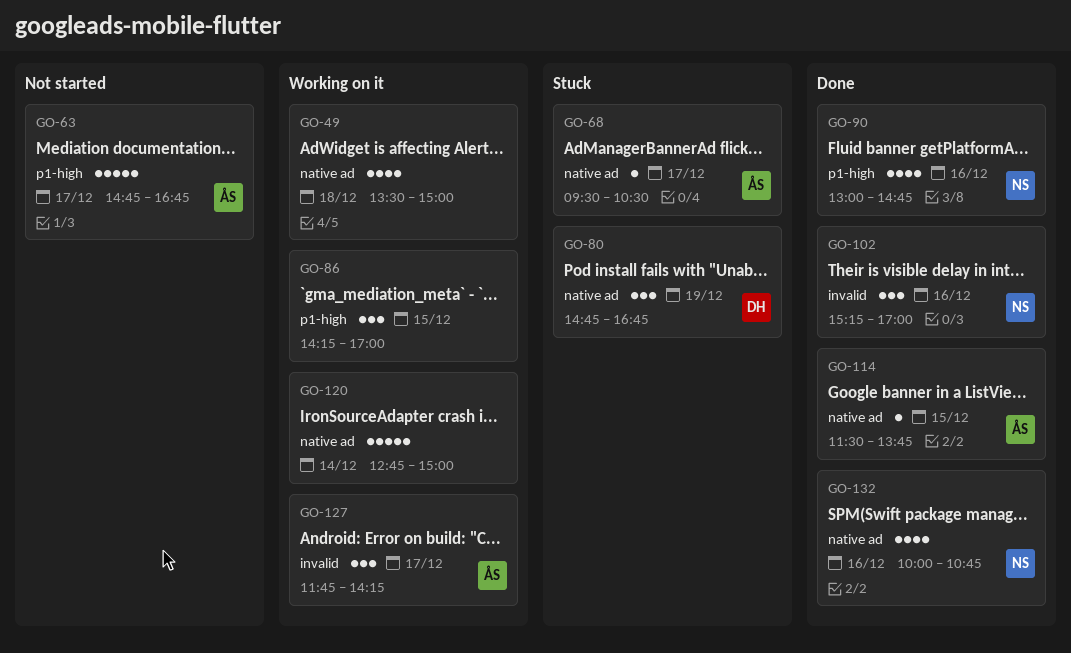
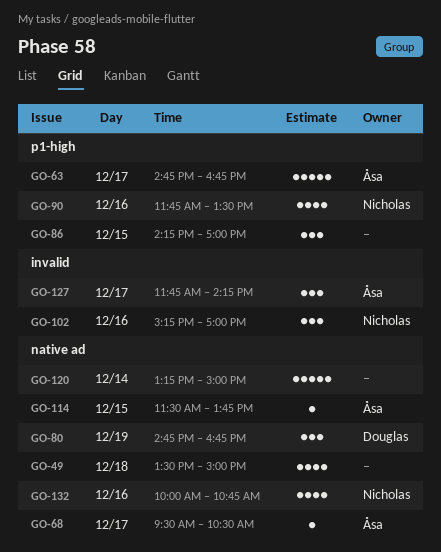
GO-90, begins: 13:00 -> 11:45
GO-90, ends: 14:45 -> 13:30
GO-120, begins: 12:45 -> 13:15

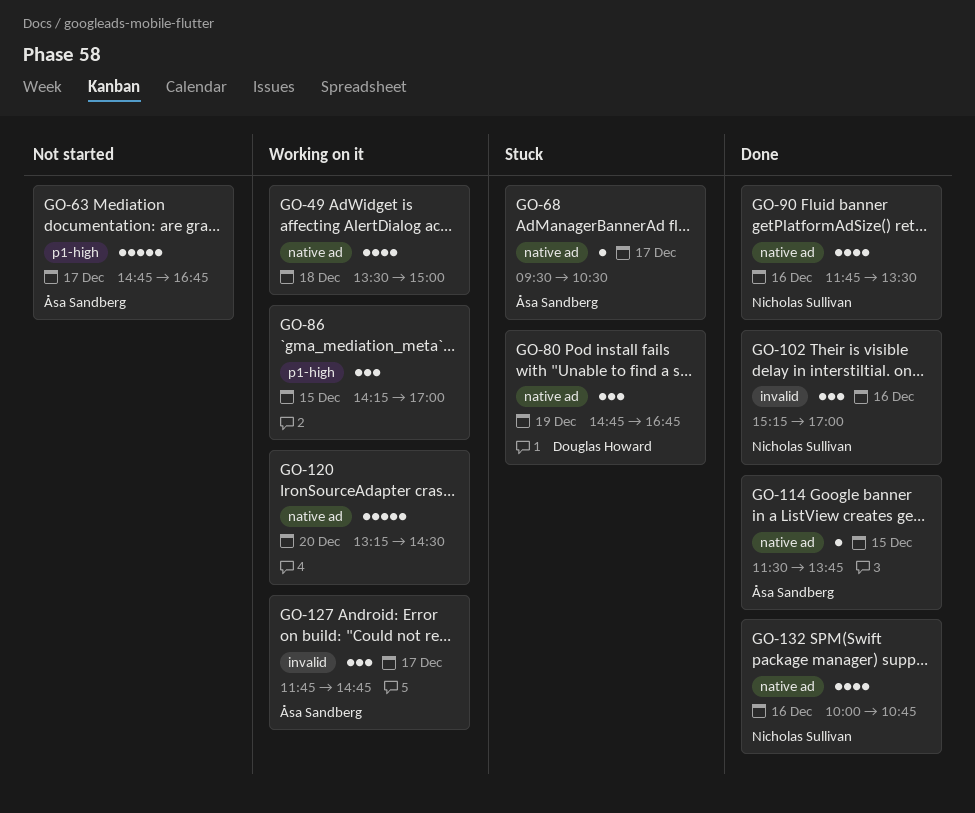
GO-90, label: p1-high -> native ad
GO-120, day: Dec 14 -> Dec 20
GO-120, ends: 15:00 -> 14:30
GO-127, ends: 14:15 -> 14:45

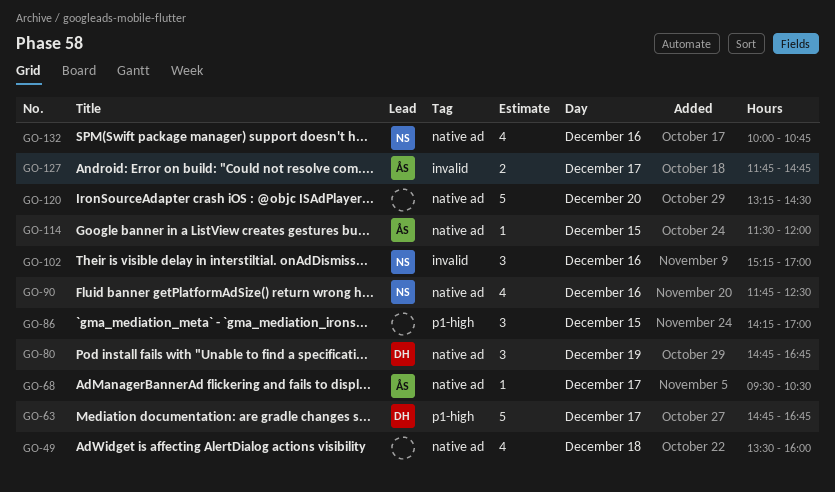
GO-49, ends: 15:00 -> 16:00
GO-63, owner: Åsa Sandberg -> Douglas Howard
GO-90, ends: 13:30 -> 12:30
GO-114, ends: 13:45 -> 12:00
GO-127, estimate: 3 -> 2

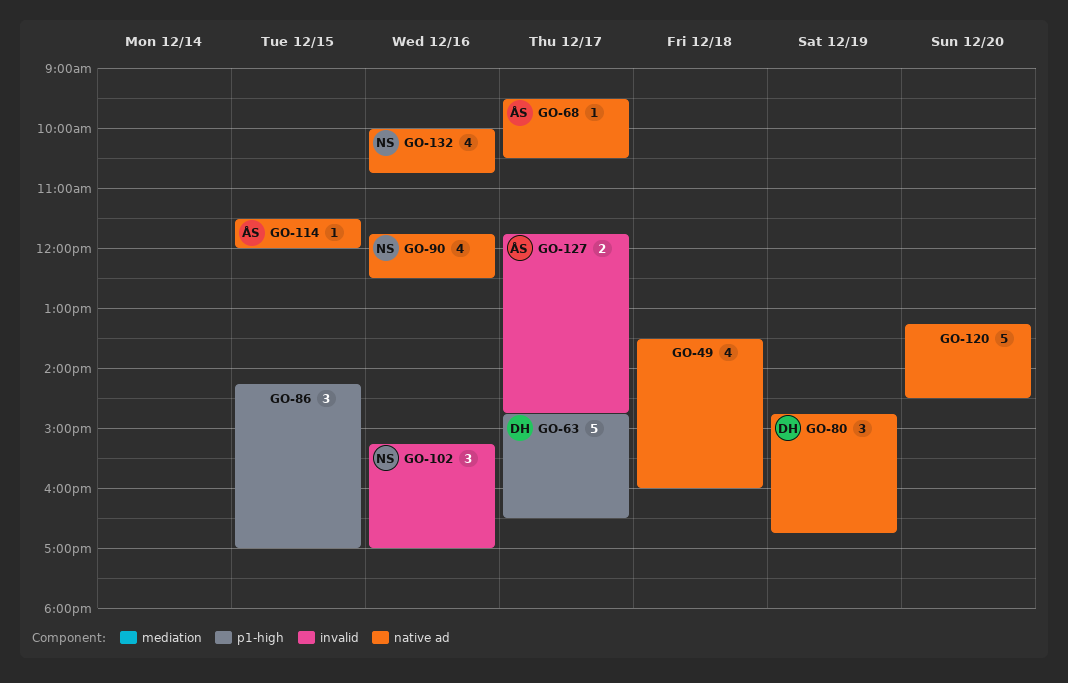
GO-63, ends: 16:45 -> 16:30

